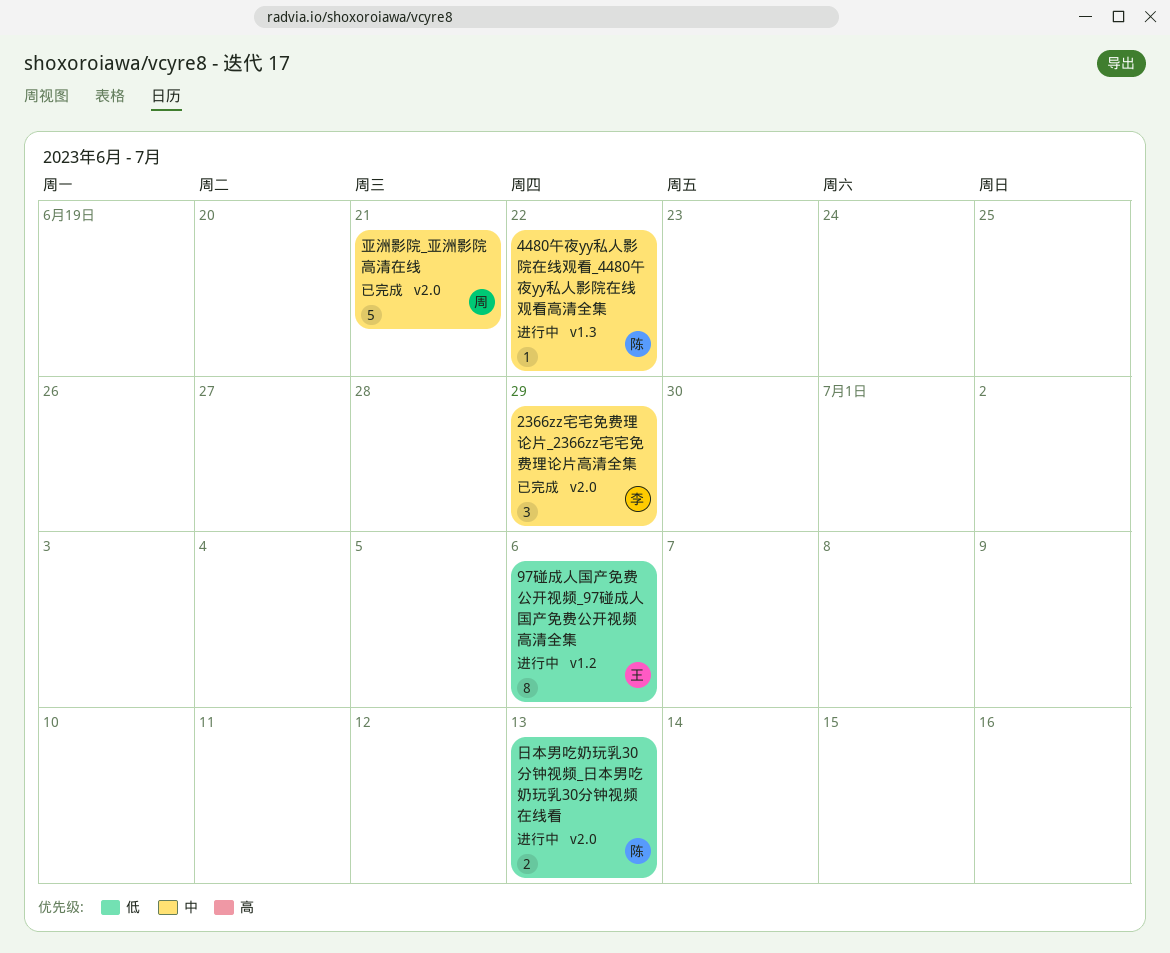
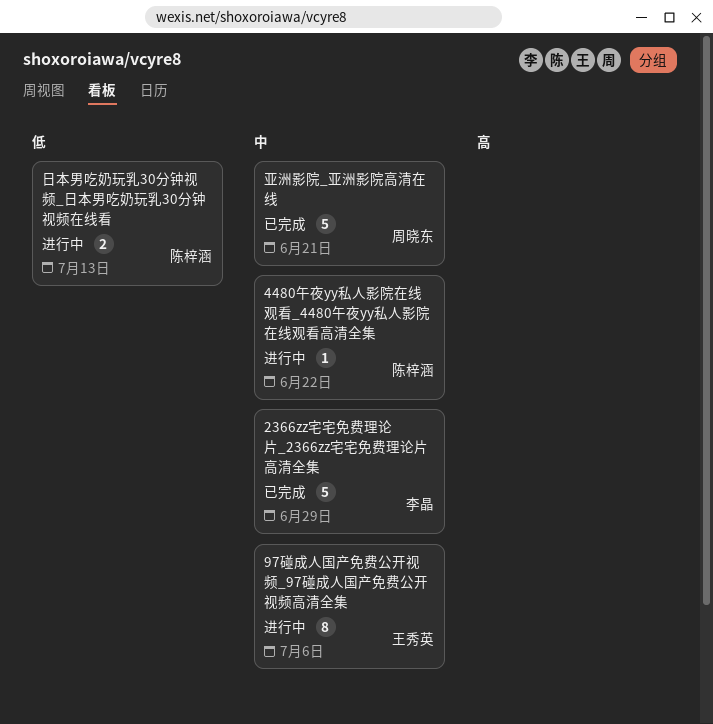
2366zz宅宅免费理论片_2366zz宅宅免费理论片高清全集, estimate: 3 -> 5
97碰成人国产免费公开视频_97碰成人国产免费公开视频高清全集, priority: 低 -> 中

